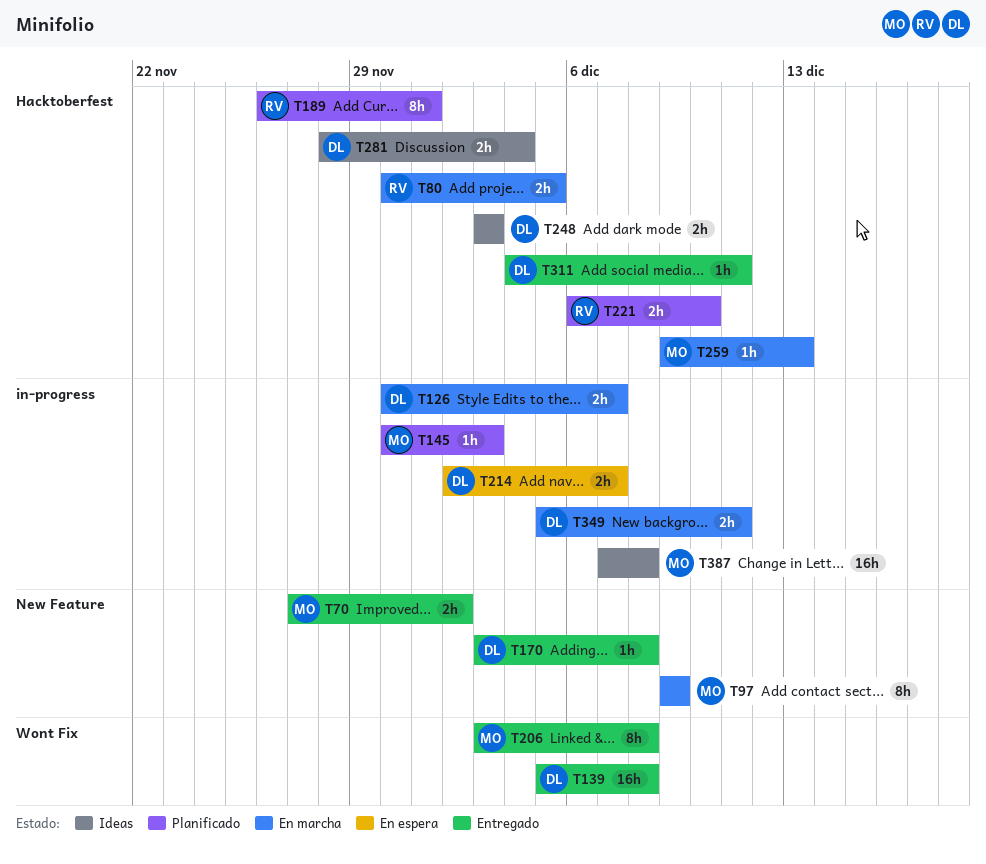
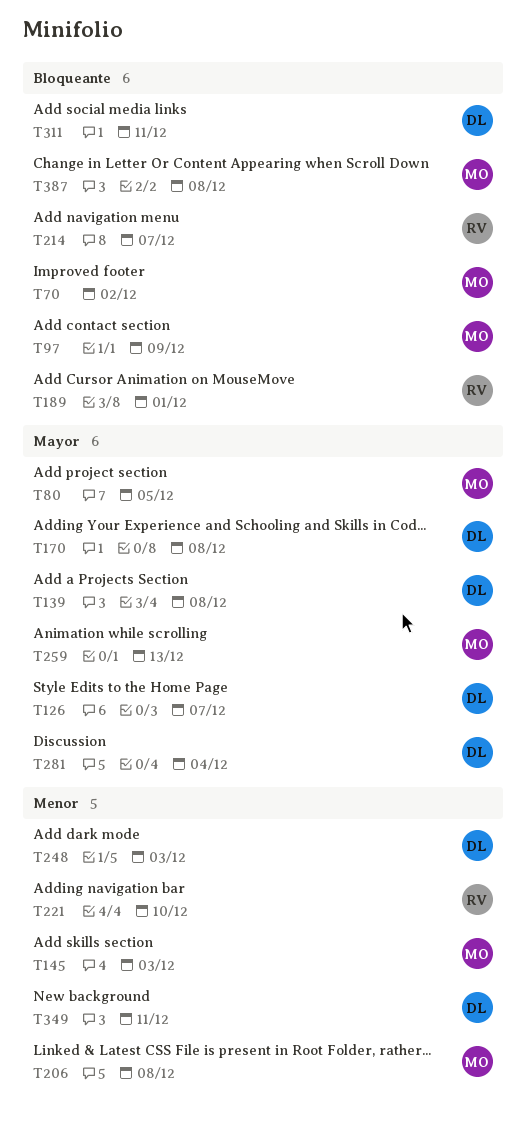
T80, owner: RV -> MO
T214, owner: DL -> RV

